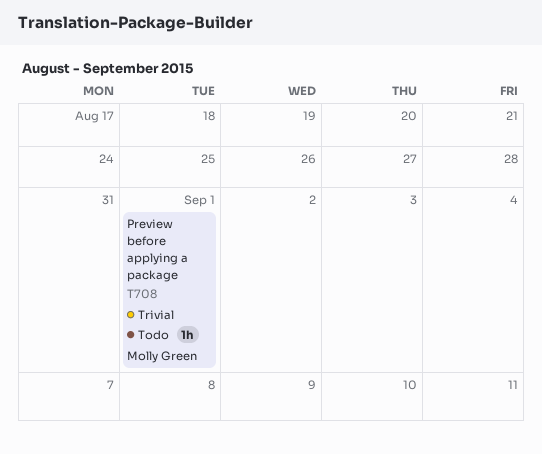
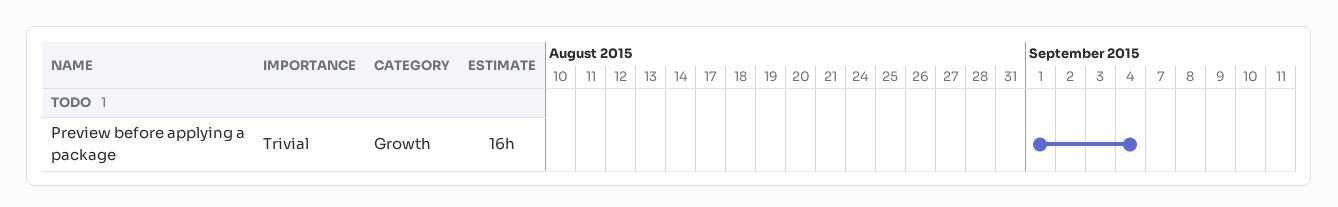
Preview before applying a package, estimate: 1h -> 16h
Preview before applying a package, due: Sep 1 -> Sep 4

